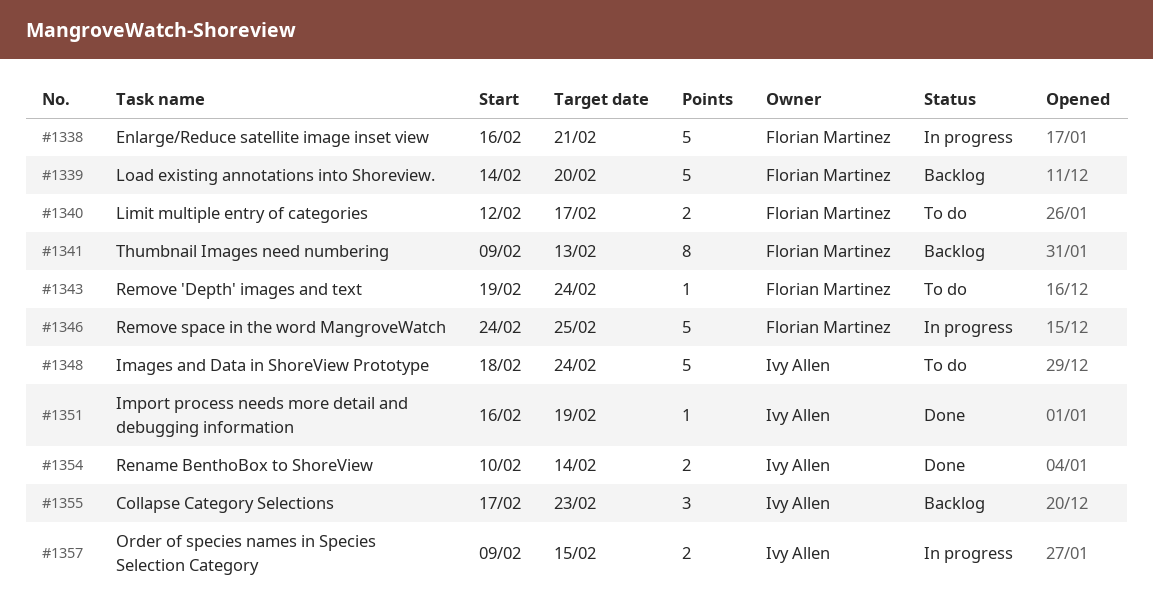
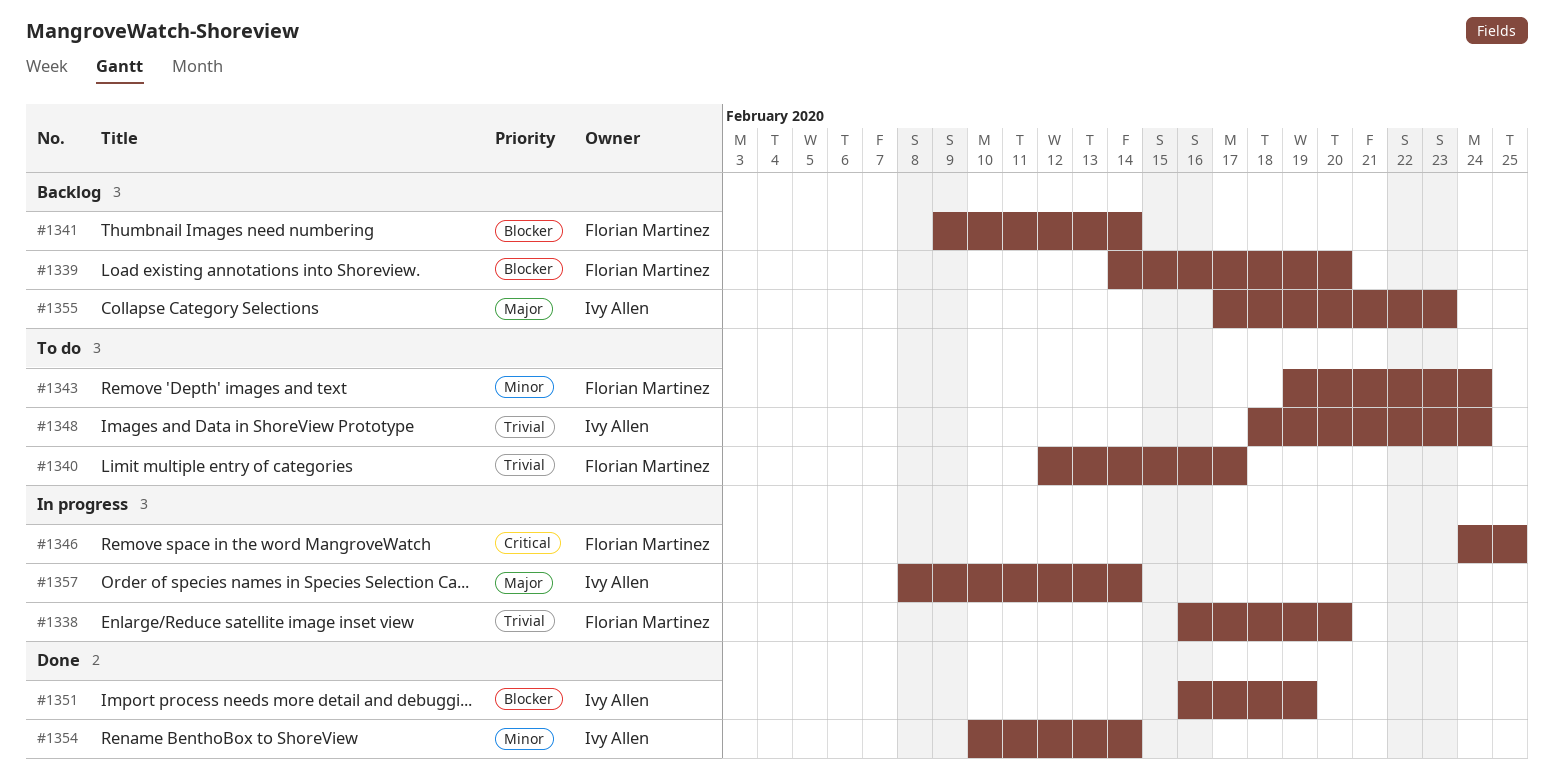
#1338, due: Feb 21 -> Feb 20
#1341, due: Feb 13 -> Feb 14
#1357, start: Feb 9 -> Feb 8
#1357, due: Feb 15 -> Feb 14

